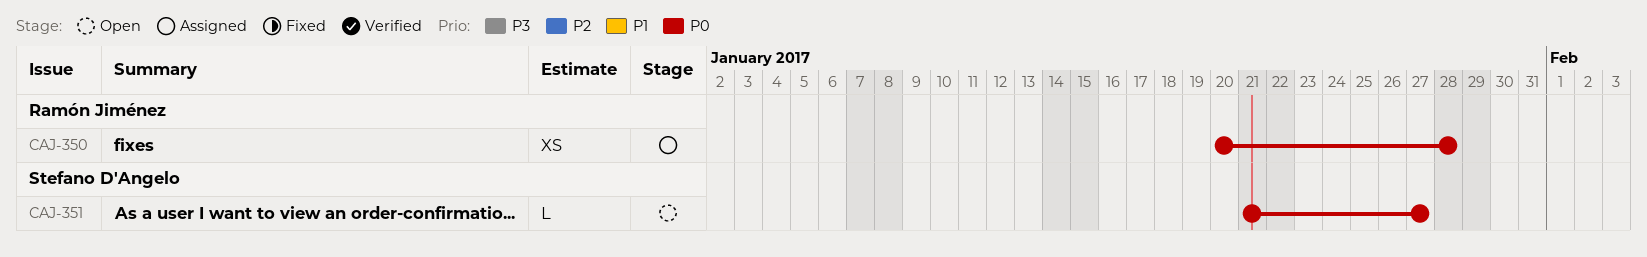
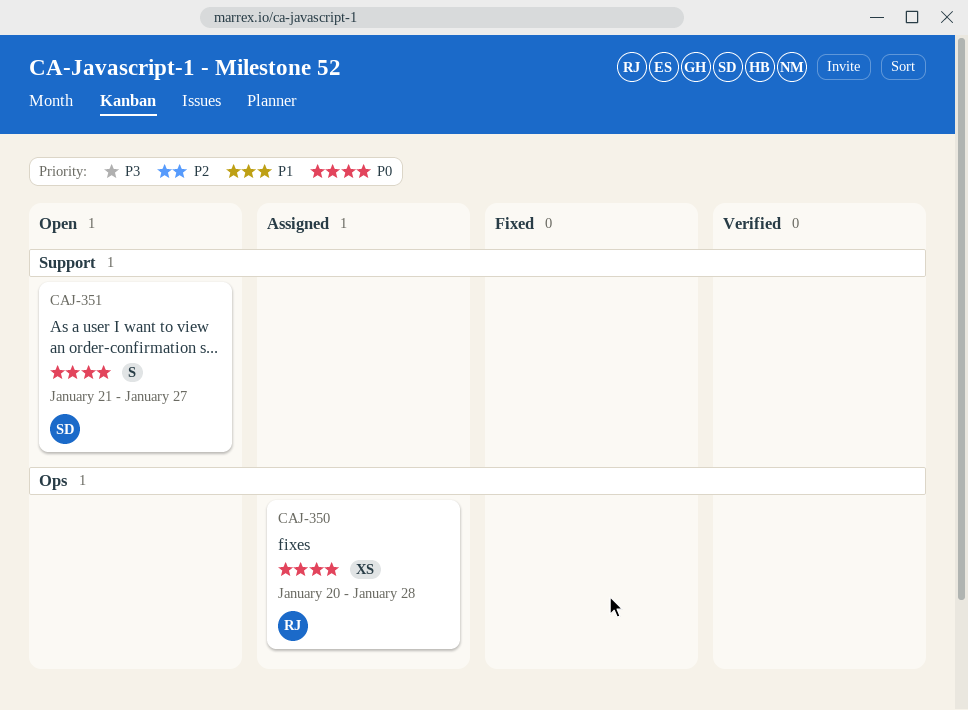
CAJ-351, estimate: L -> S

